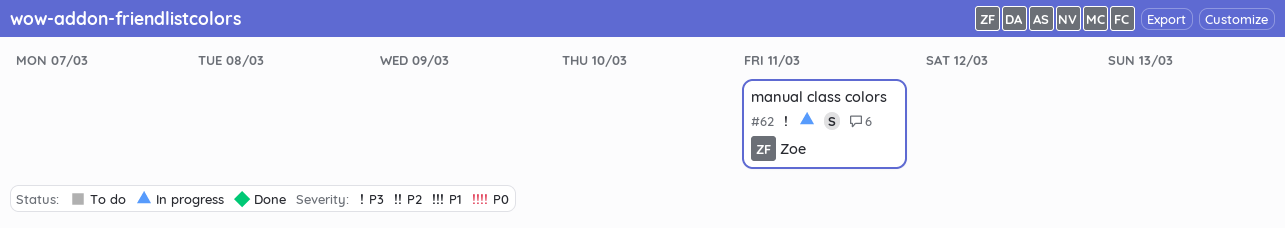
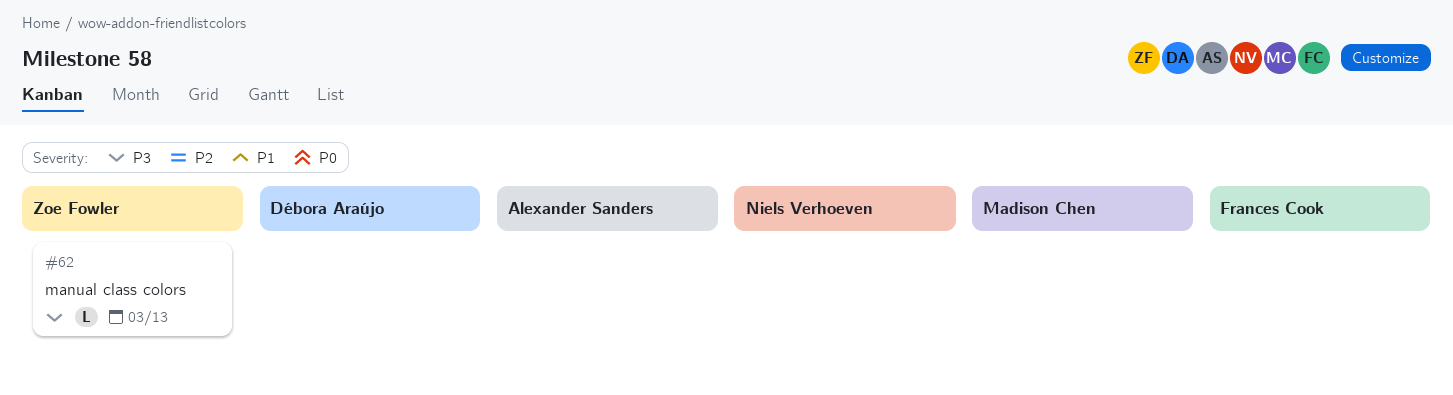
#62, estimate: S -> L
#62, due: Mar 11 -> Mar 13

